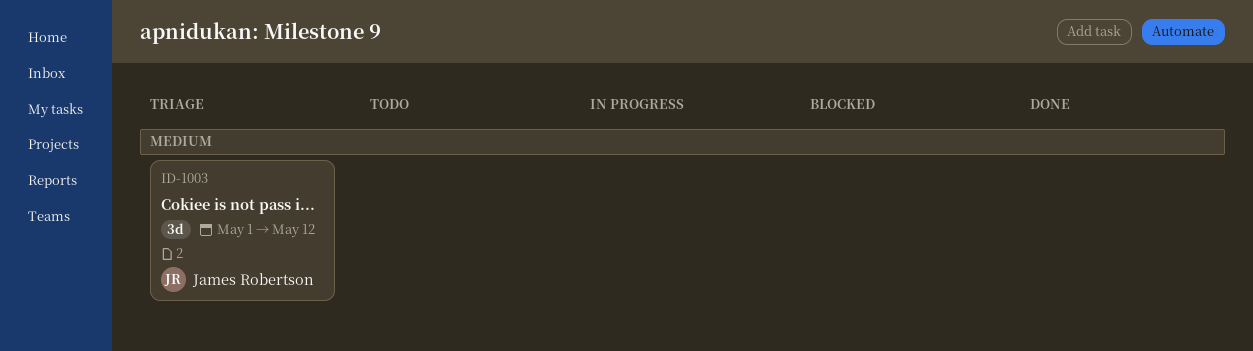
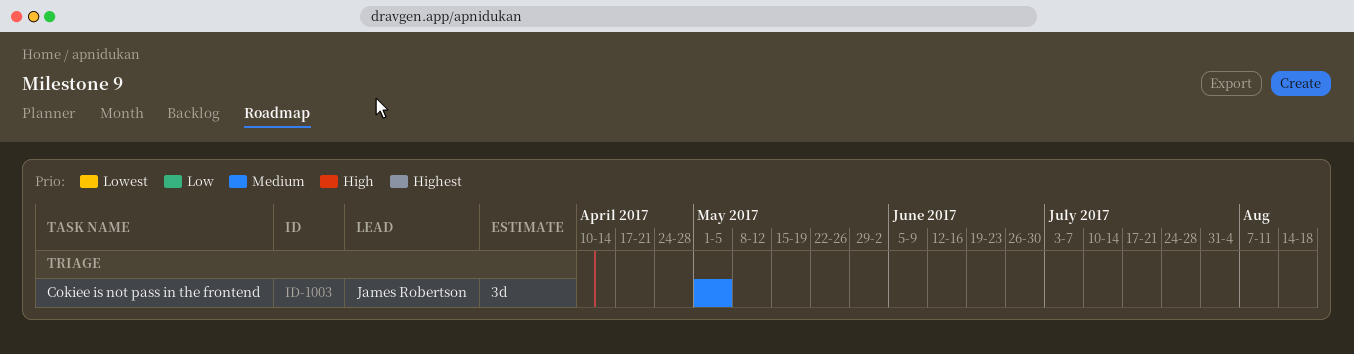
ID-1003, due: May 12 -> May 5

